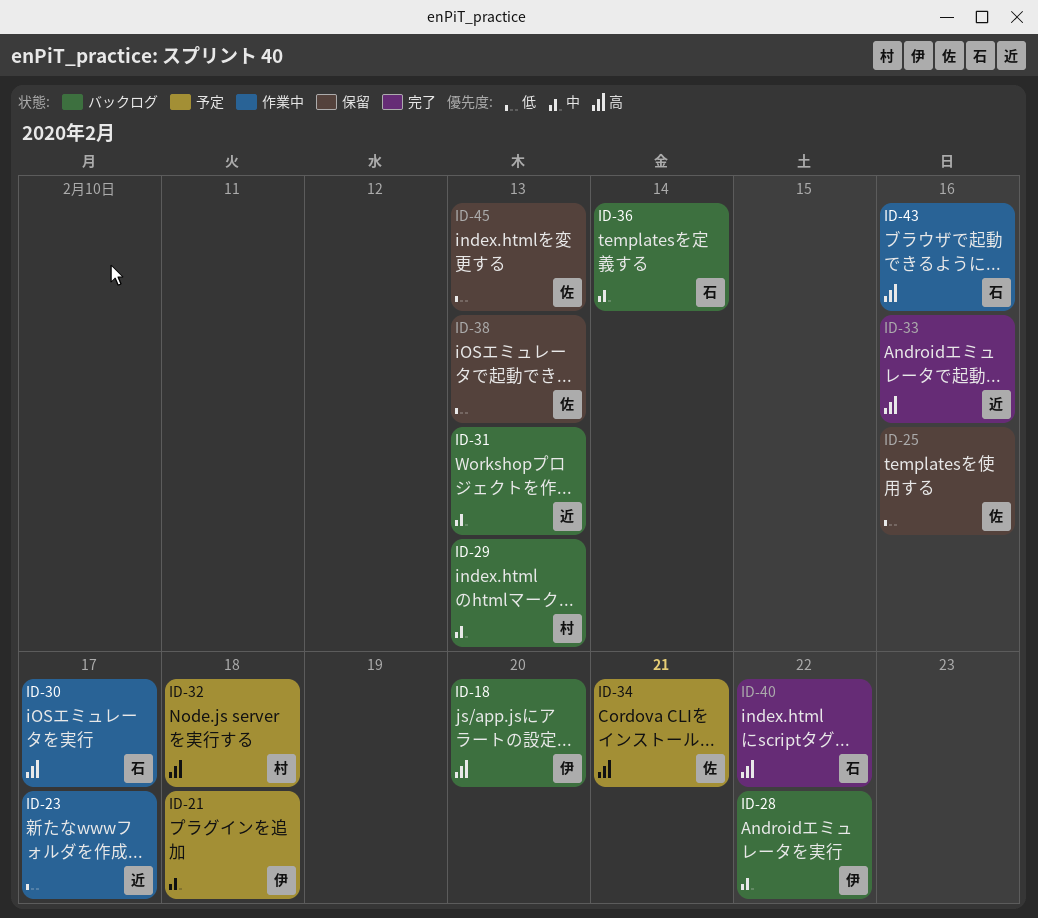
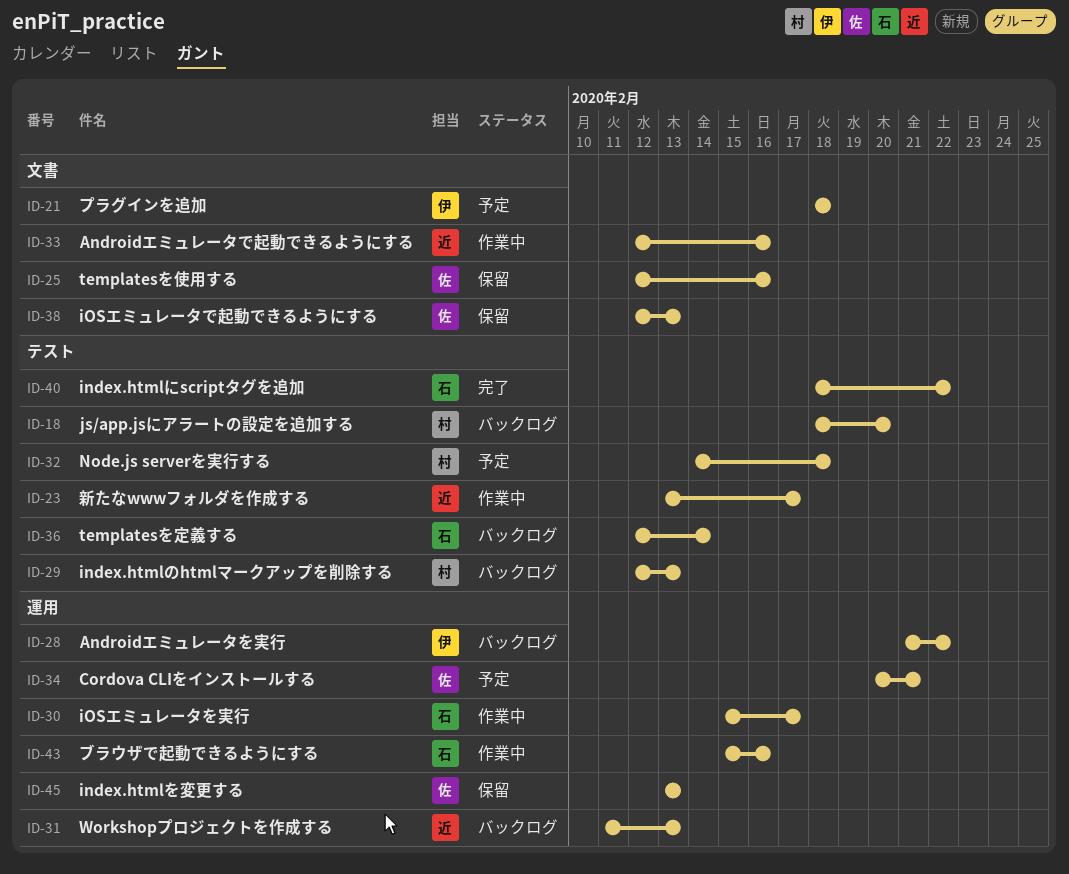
ID-18, owner: 伊 -> 村
ID-33, status: 完了 -> 作業中

